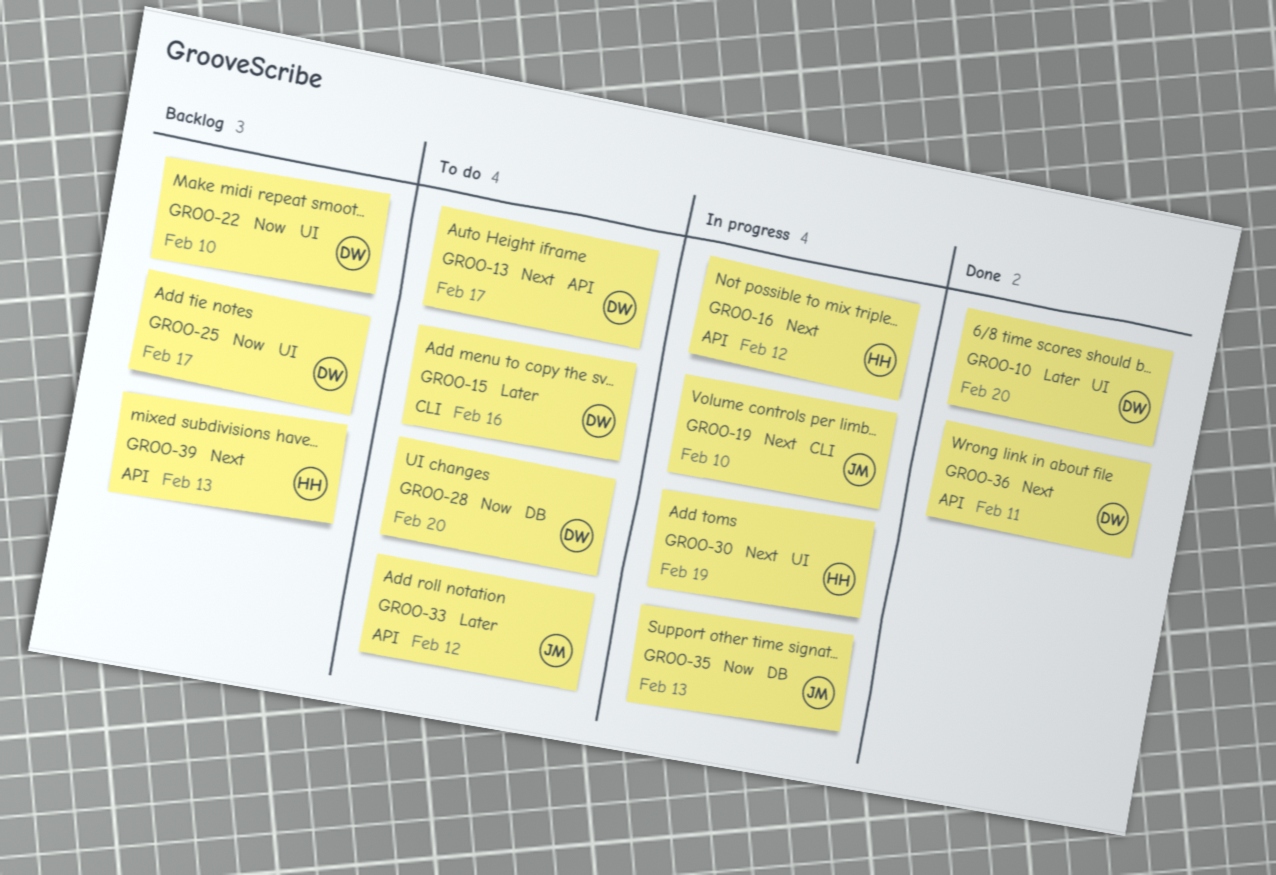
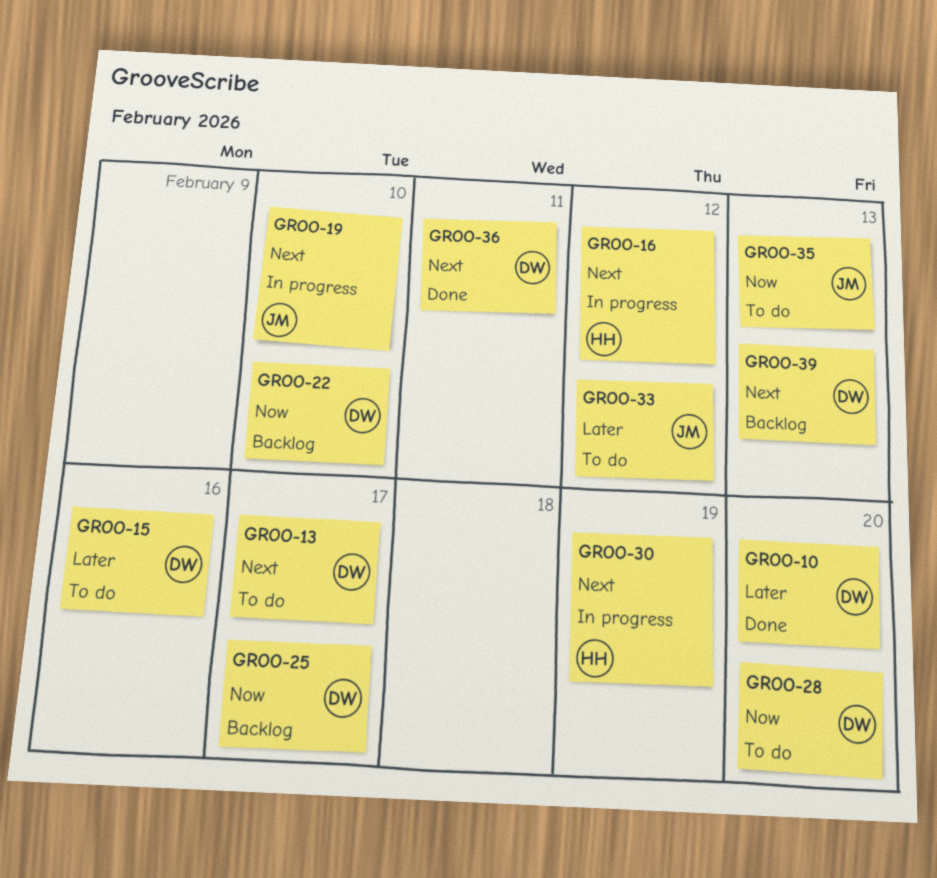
GROO-35, status: In progress -> To do
GROO-39, owner: HH -> DW

